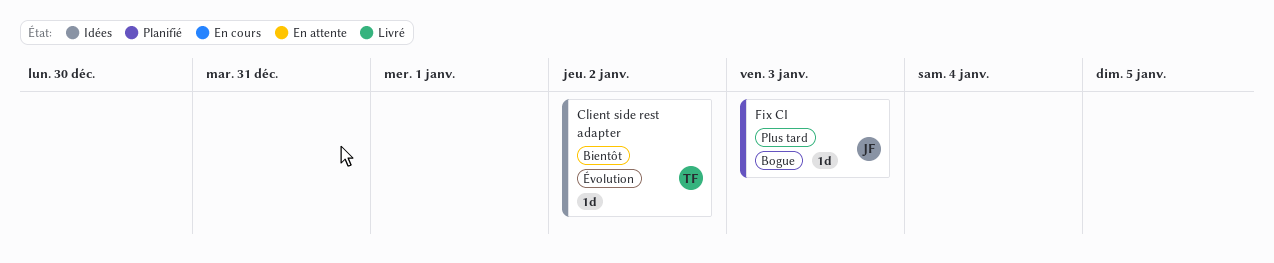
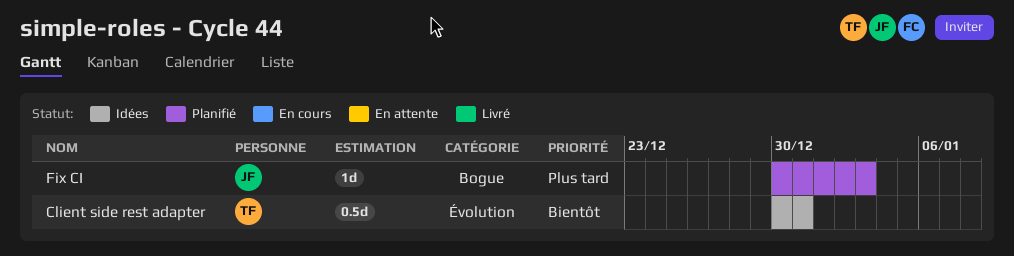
Client side rest adapter, estimate: 1d -> 0.5d
Client side rest adapter, due: Jan 2 -> Dec 31

